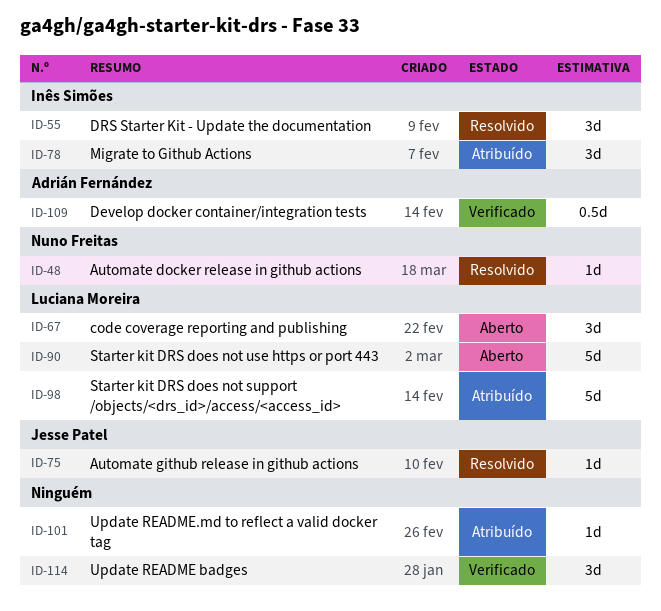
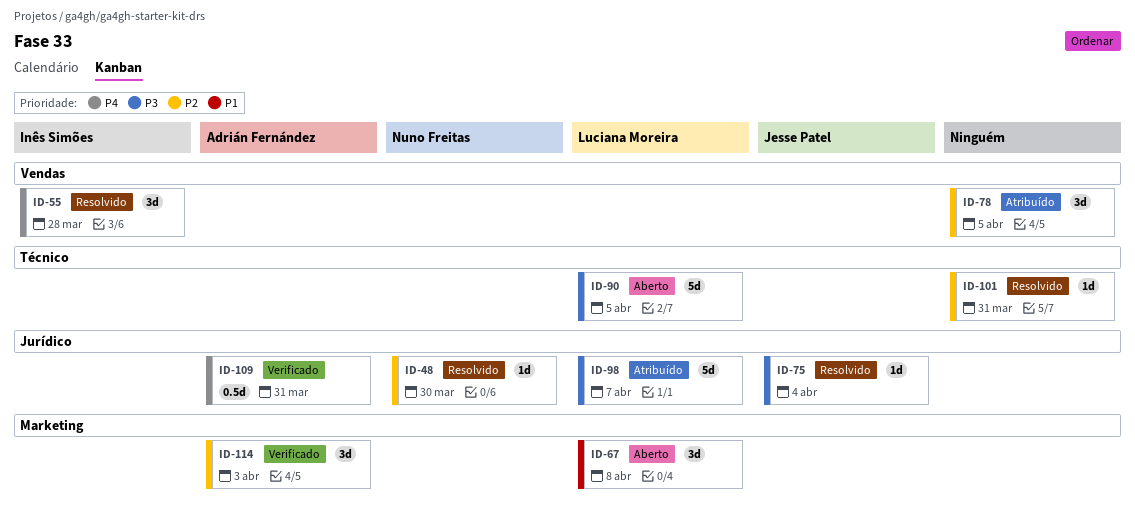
ID-78, owner: Inês Simões -> none
ID-101, status: Atribuído -> Resolvido
ID-114, owner: none -> Adrián Fernández

